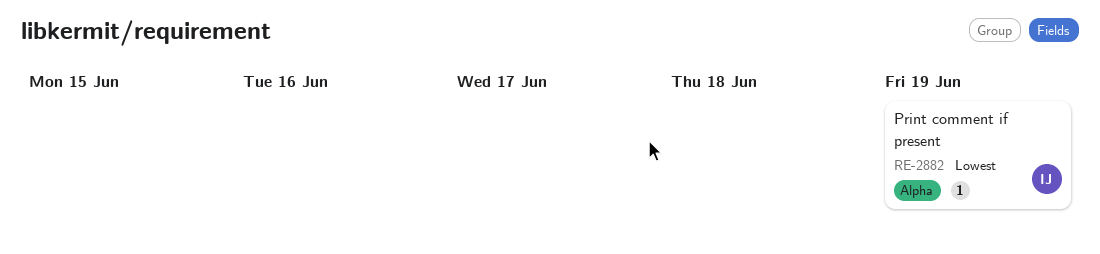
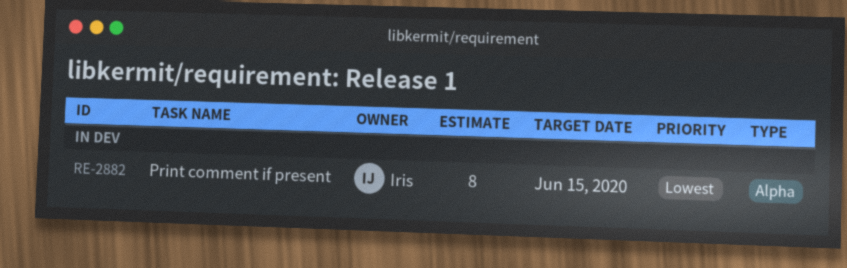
RE-2882, estimate: 1 -> 8
RE-2882, due: Jun 19 -> Jun 15

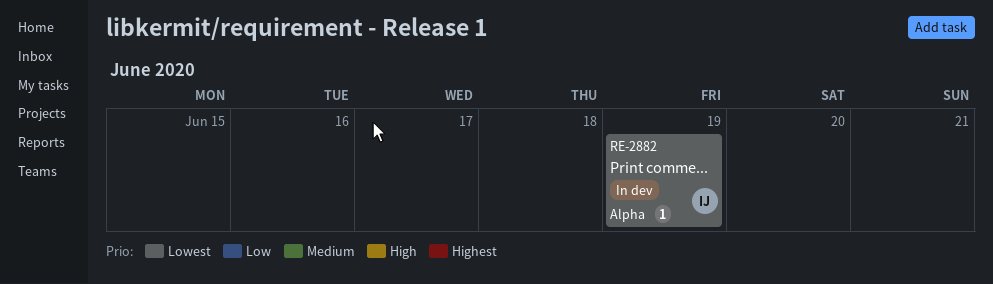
RE-2882, estimate: 8 -> 1
RE-2882, due: Jun 15 -> Jun 19

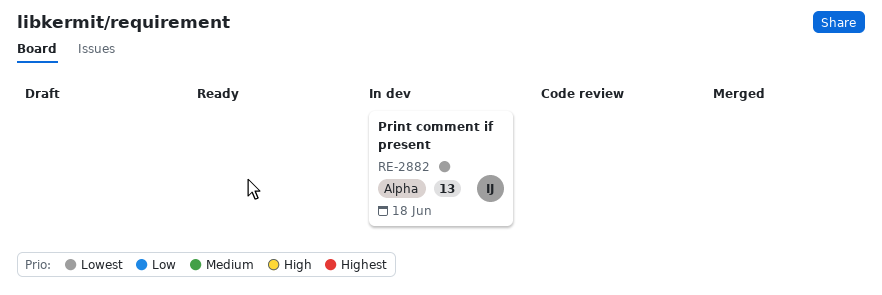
RE-2882, estimate: 1 -> 13
RE-2882, due: Jun 19 -> Jun 18

